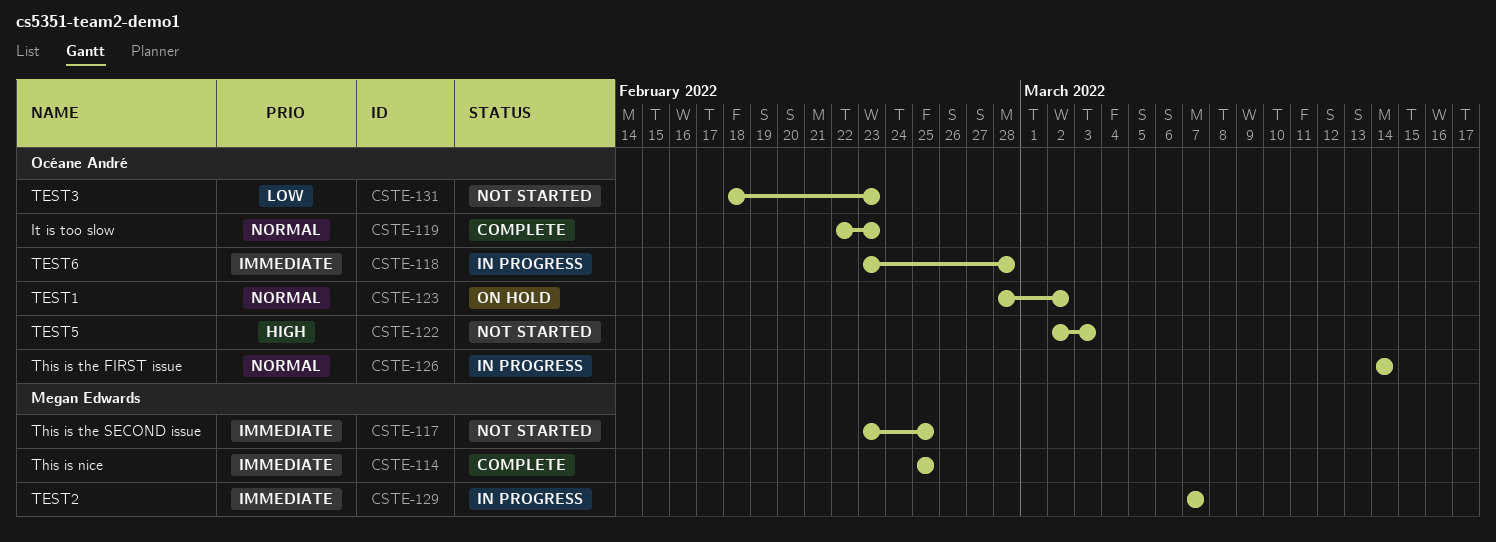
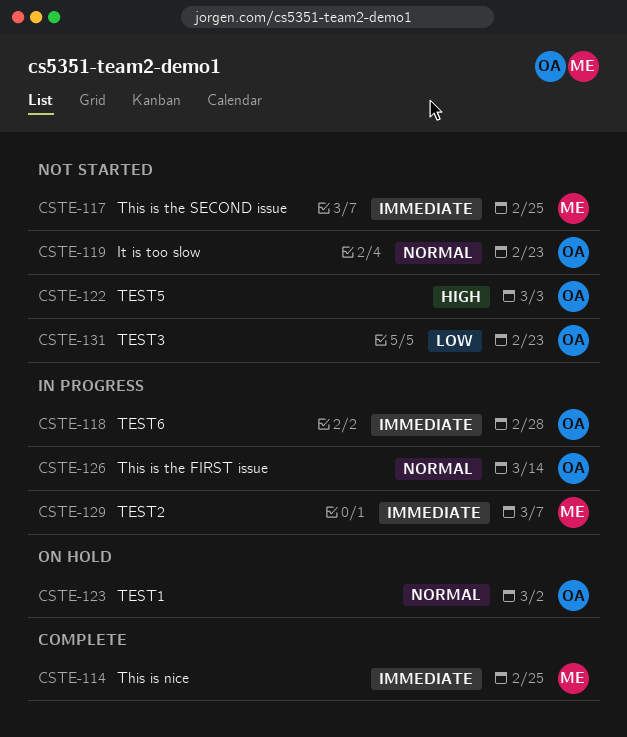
CSTE-119, status: Complete -> Not started

